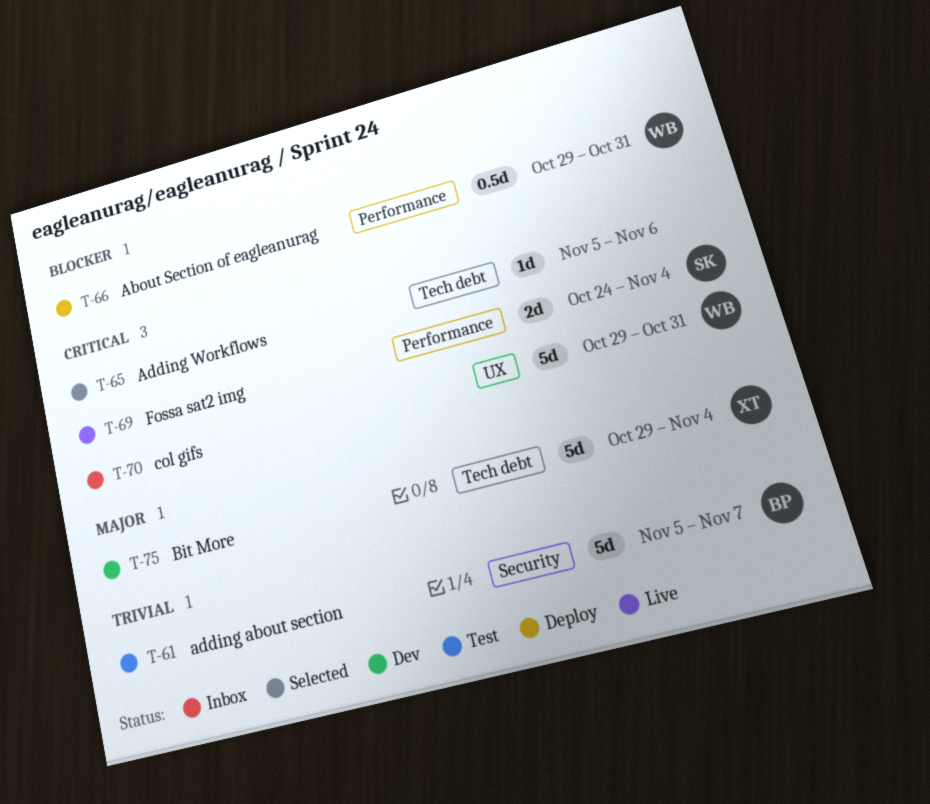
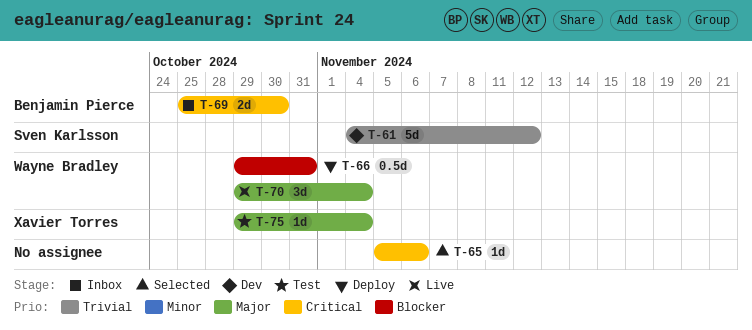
T-61, status: Test -> Dev
T-61, owner: Benjamin Pierce -> Sven Karlsson
T-61, start: Nov 5 -> Nov 4
T-61, due: Nov 7 -> Nov 12
T-69, status: Live -> Inbox
T-69, owner: Sven Karlsson -> Benjamin Pierce
T-69, start: Oct 24 -> Oct 25
T-69, due: Nov 4 -> Oct 30
T-70, status: Inbox -> Live
T-70, priority: Critical -> Major
T-70, estimate: 5d -> 3d
T-70, due: Oct 31 -> Nov 4
T-75, status: Dev -> Test
T-75, estimate: 5d -> 1d

